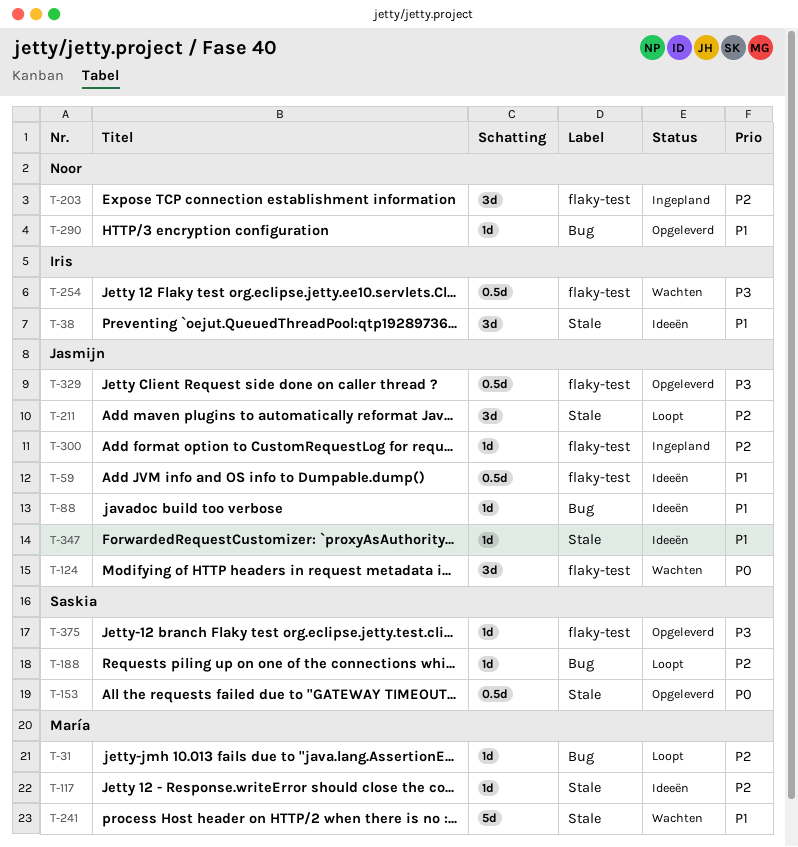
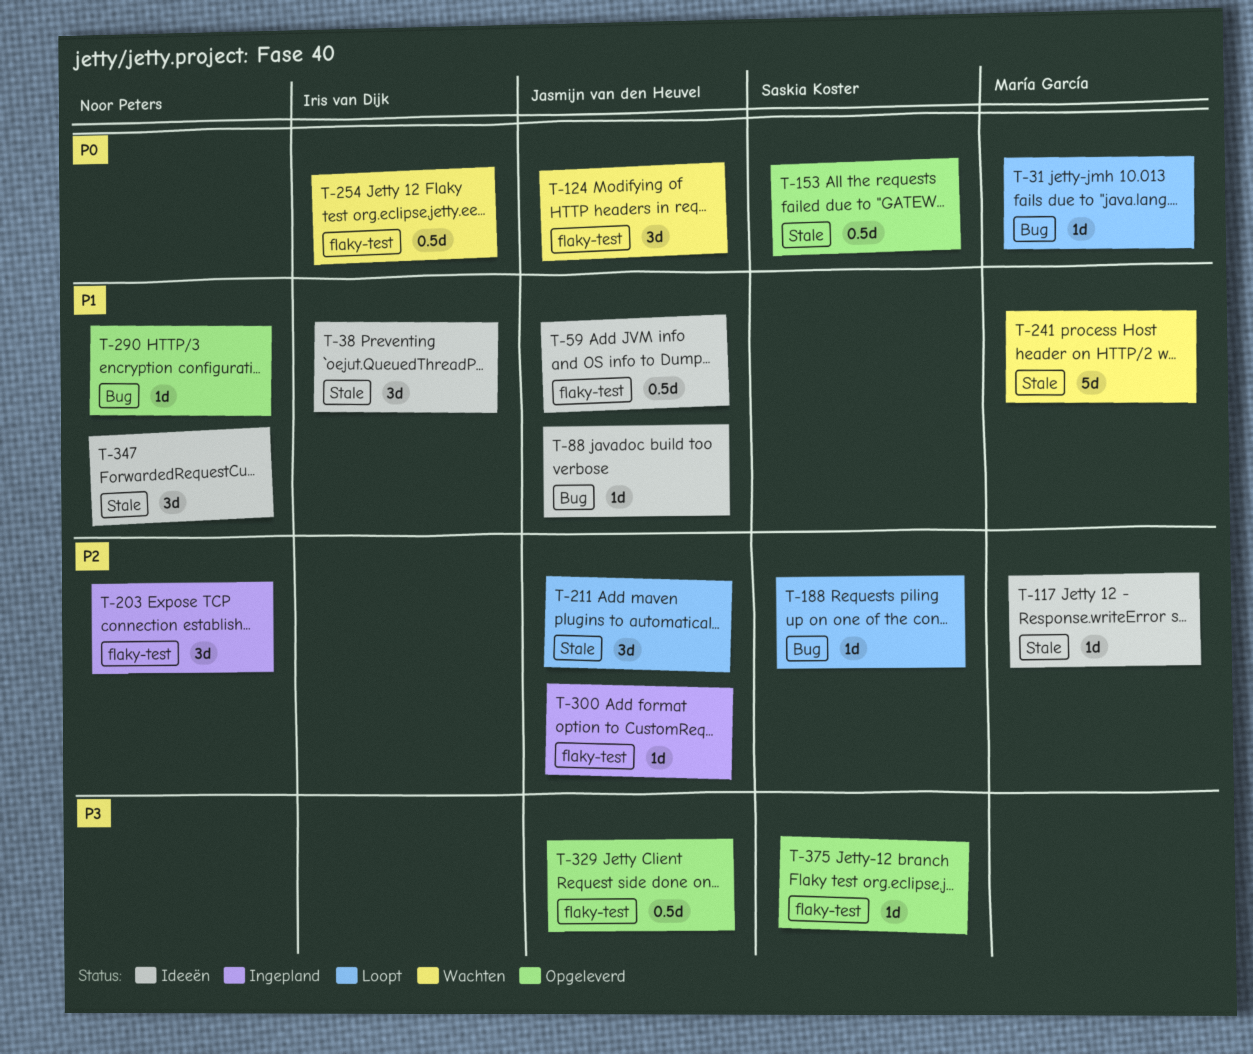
T-31, priority: P2 -> P0
T-254, priority: P3 -> P0
T-347, owner: Jasmijn van den Heuvel -> Noor Peters
T-347, estimate: 1d -> 3d

